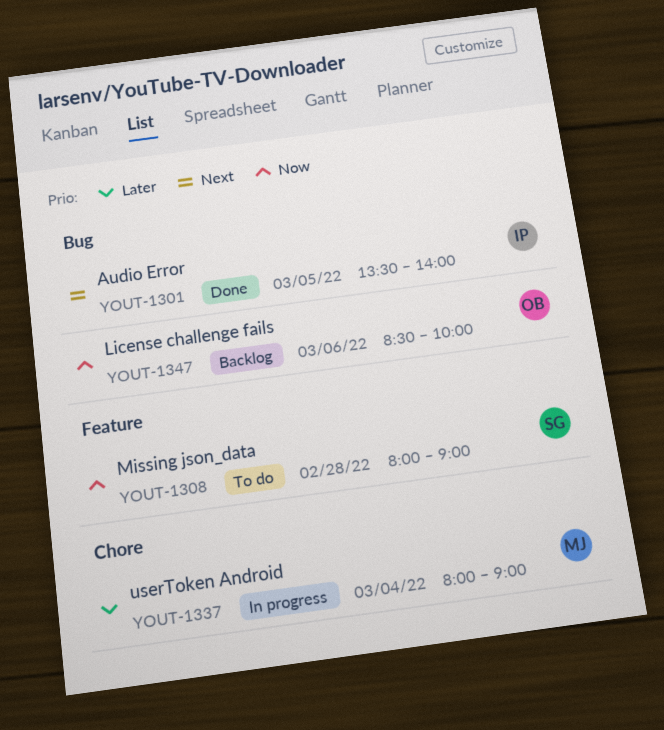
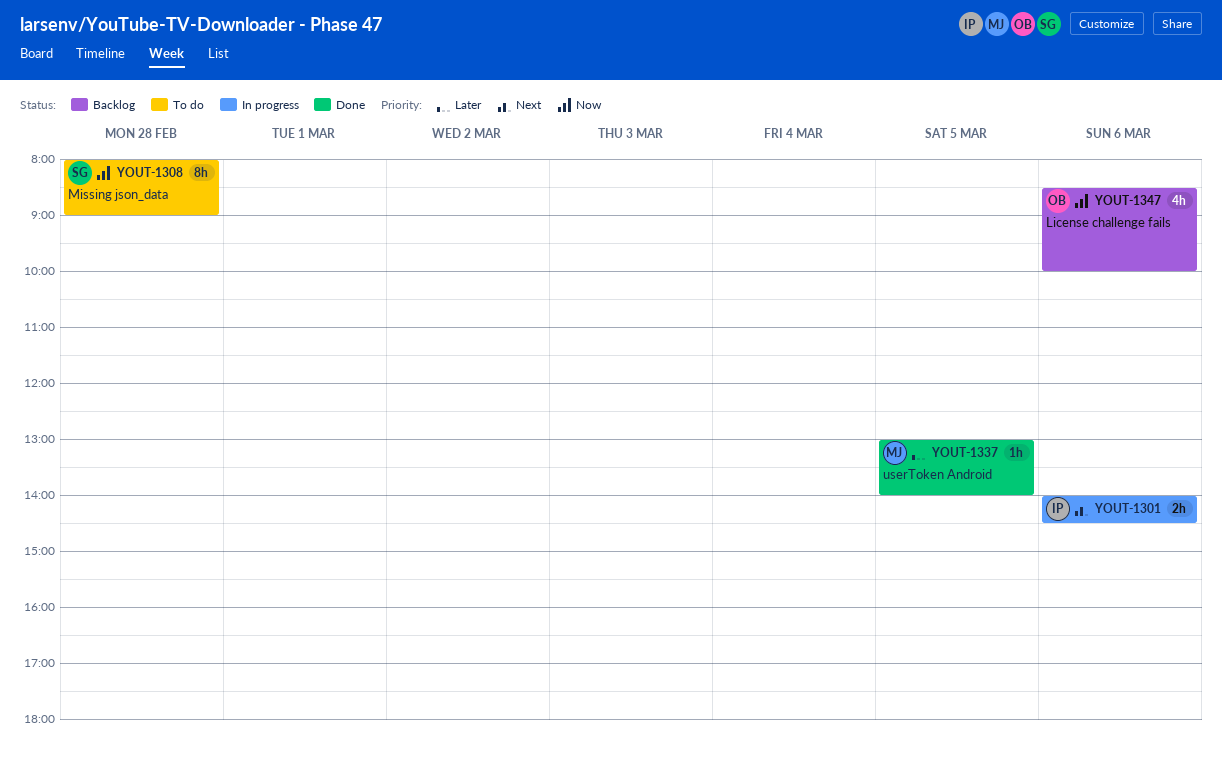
YOUT-1301, status: Done -> In progress
YOUT-1301, day: Mar 5 -> Mar 6
YOUT-1301, begins: 13:30 -> 14:00
YOUT-1301, ends: 14:00 -> 14:30
YOUT-1337, status: In progress -> Done
YOUT-1337, day: Mar 4 -> Mar 5
YOUT-1337, begins: 08:00 -> 13:00
YOUT-1337, ends: 09:00 -> 14:00

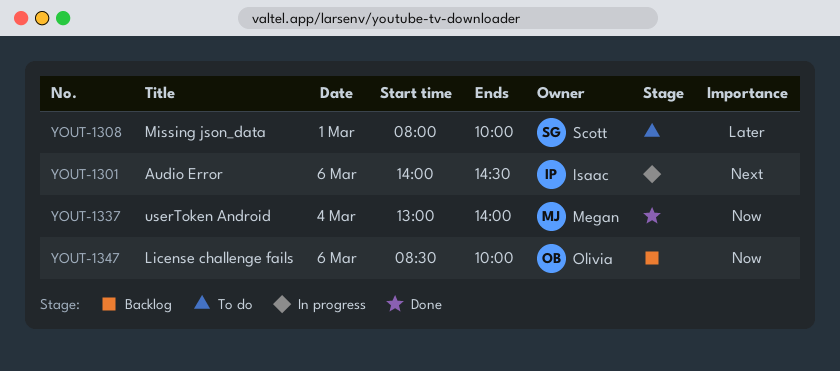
YOUT-1308, priority: Now -> Later
YOUT-1308, day: Feb 28 -> Mar 1
YOUT-1308, ends: 09:00 -> 10:00
YOUT-1337, priority: Later -> Now
YOUT-1337, day: Mar 5 -> Mar 4

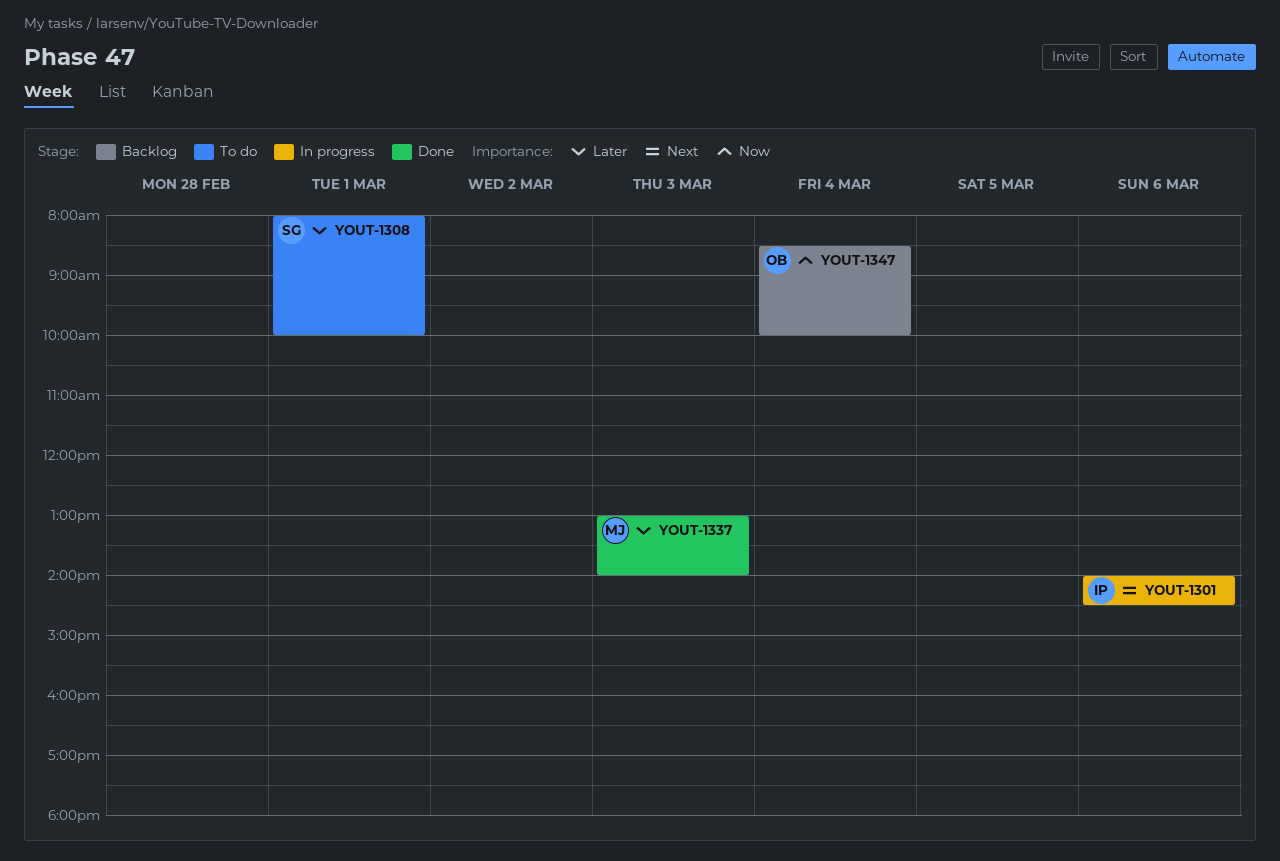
YOUT-1337, priority: Now -> Later
YOUT-1337, day: Mar 4 -> Mar 3
YOUT-1347, day: Mar 6 -> Mar 4

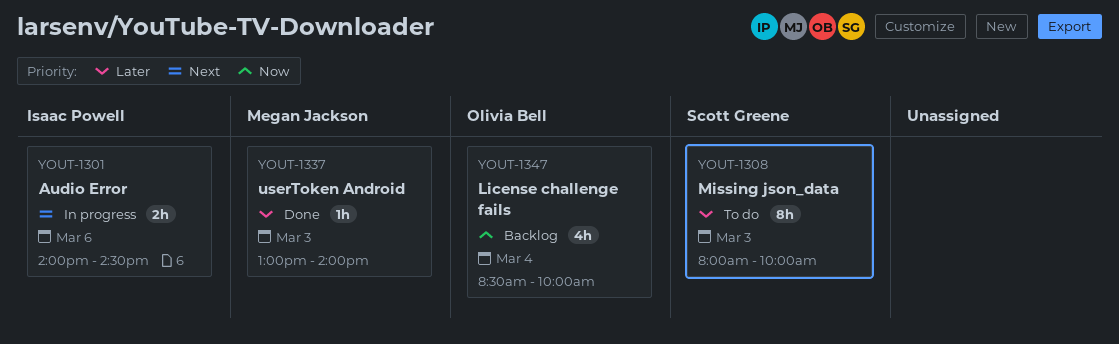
YOUT-1308, day: Mar 1 -> Mar 3

